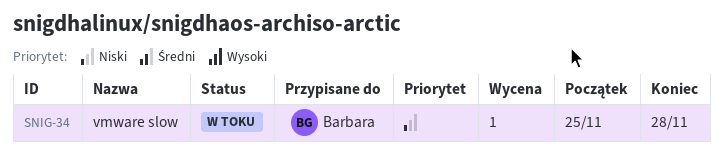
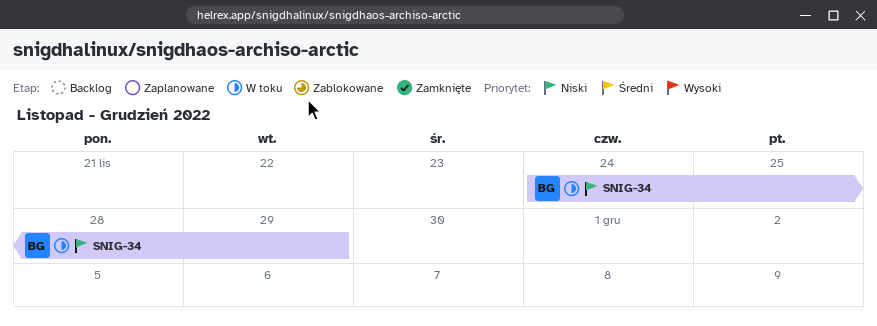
SNIG-34, start: Nov 25 -> Nov 24
SNIG-34, due: Nov 28 -> Nov 29

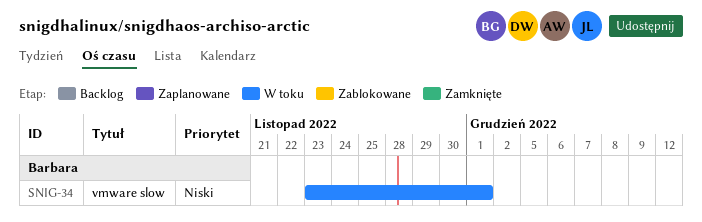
SNIG-34, start: Nov 24 -> Nov 23
SNIG-34, due: Nov 29 -> Dec 1

